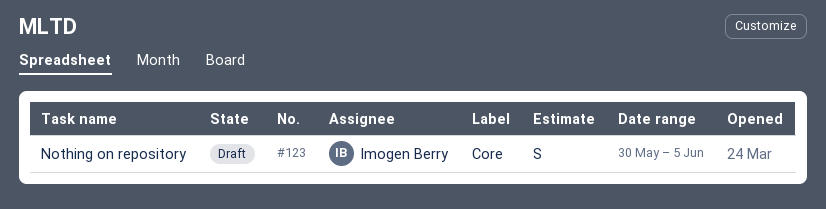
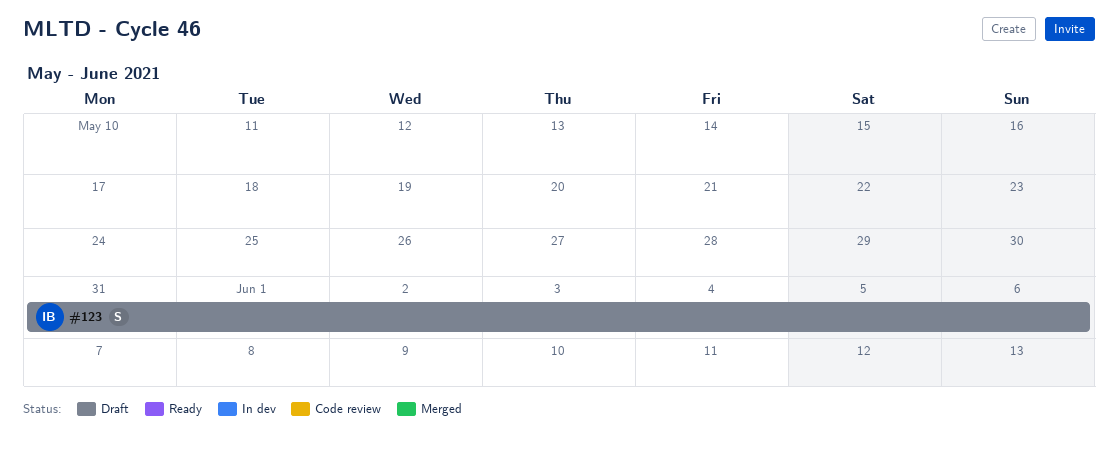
#123, start: May 30 -> May 31
#123, due: Jun 5 -> Jun 6

